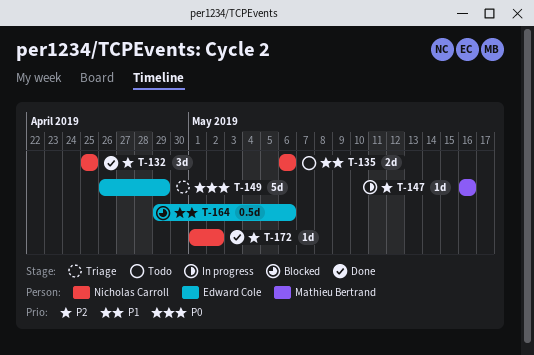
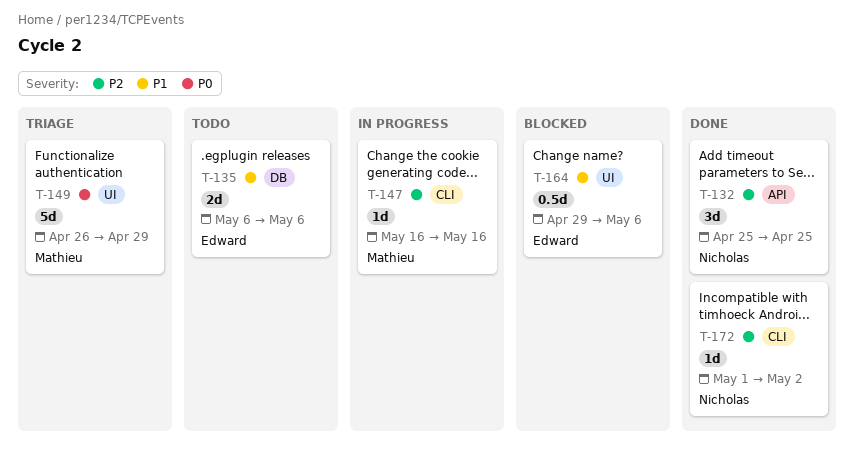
T-135, owner: Nicholas Carroll -> Edward Cole
T-149, owner: Edward Cole -> Mathieu Bertrand

